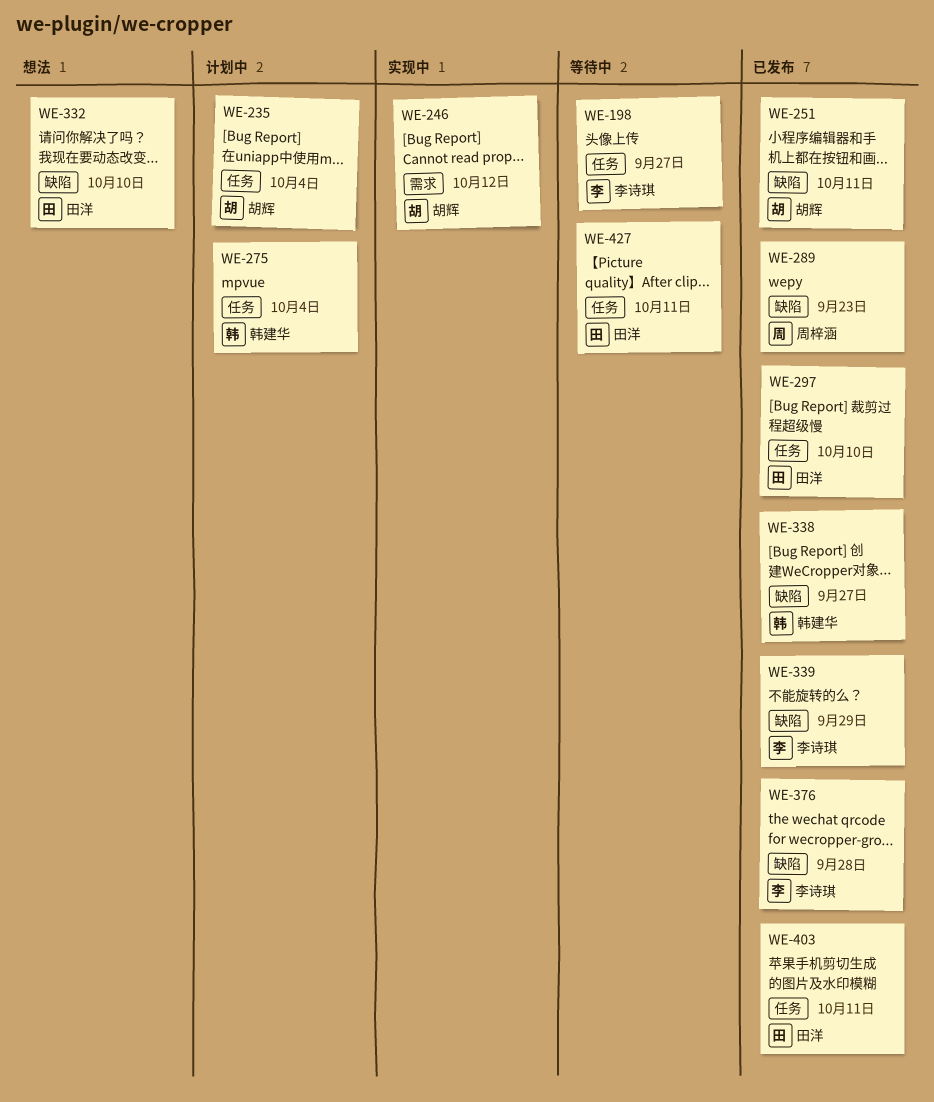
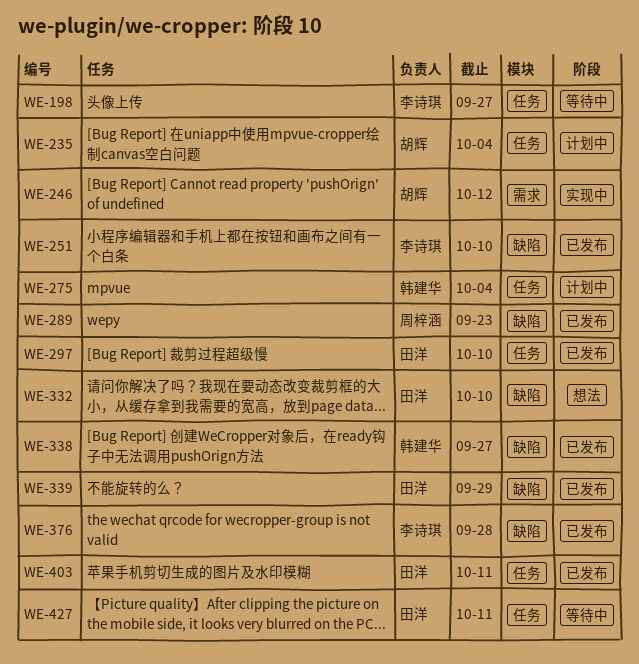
WE-251, owner: 胡辉 -> 李诗琪
WE-251, due: Oct 11 -> Oct 10
WE-339, owner: 李诗琪 -> 田洋

